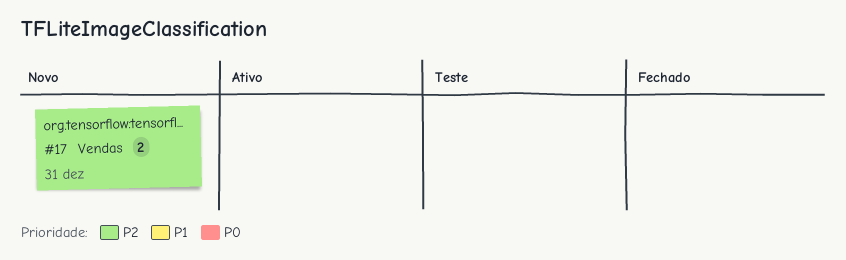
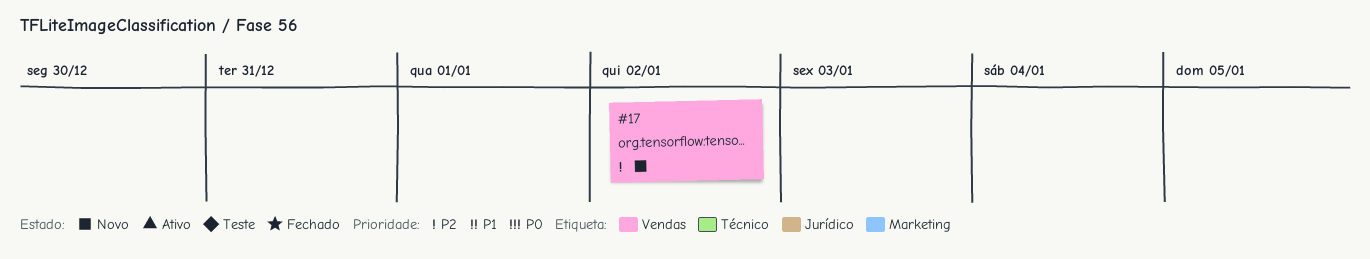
#17, due: Dec 31 -> Jan 2

